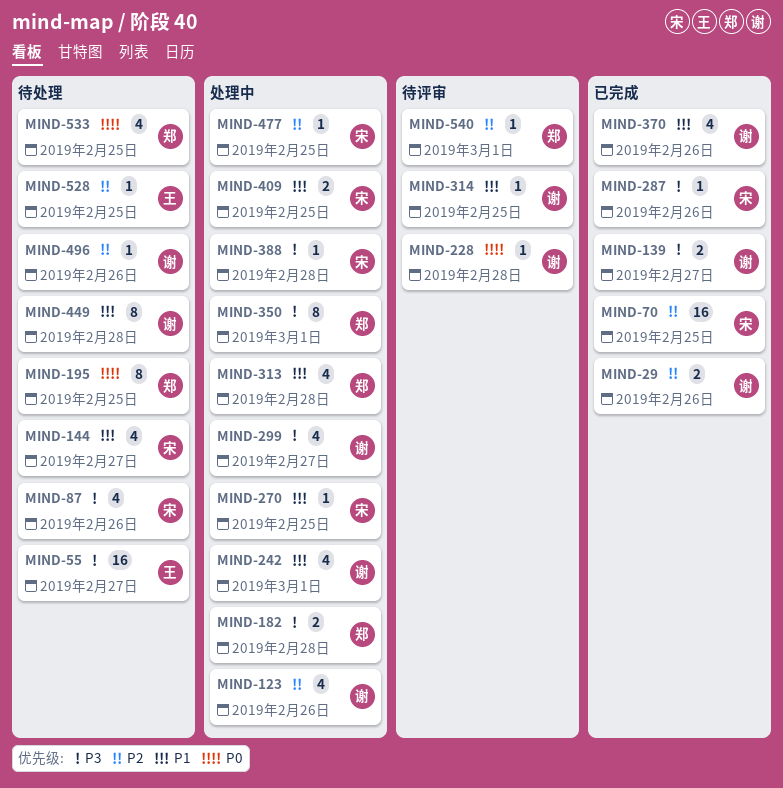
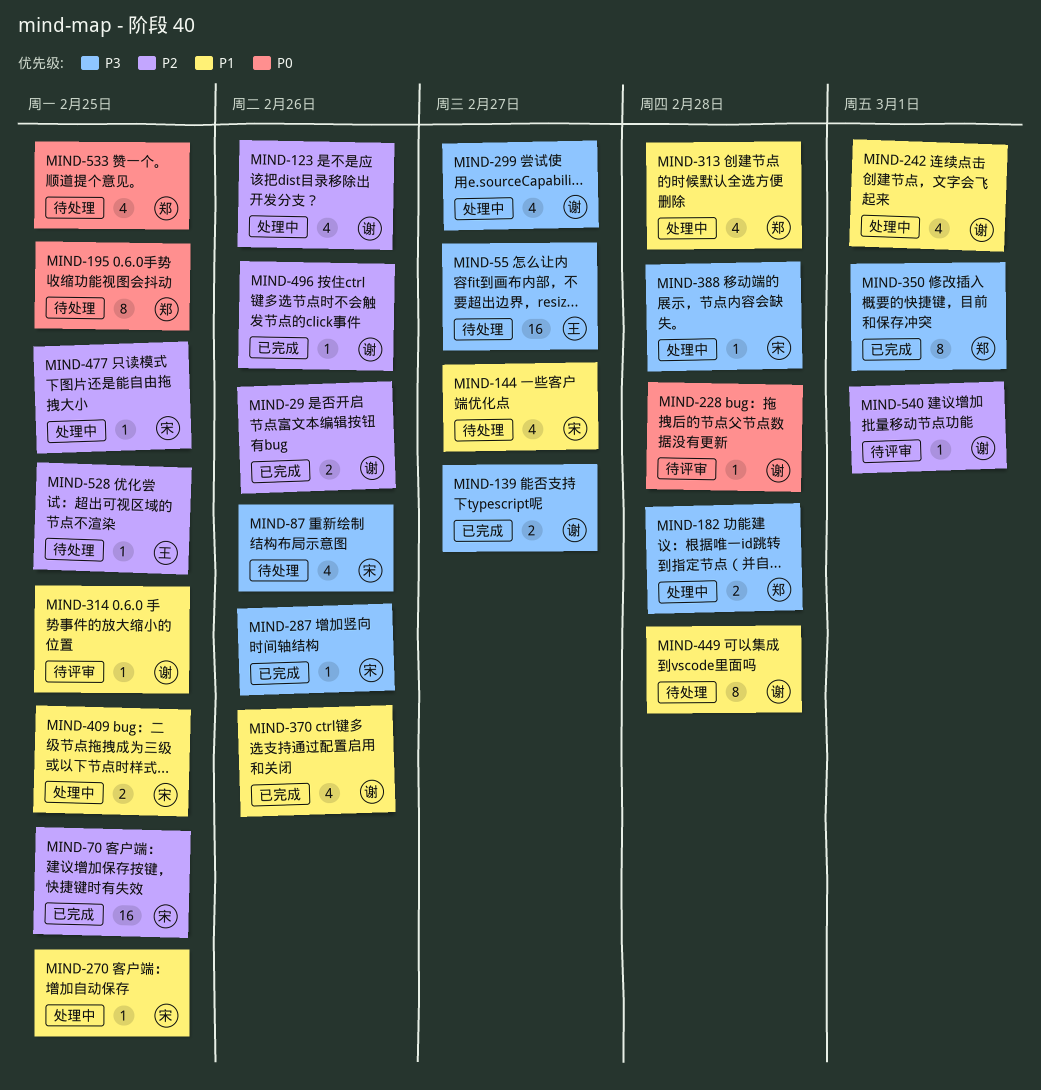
MIND-350, status: 处理中 -> 已完成
MIND-496, status: 待处理 -> 已完成
MIND-540, owner: 郑 -> 谢

